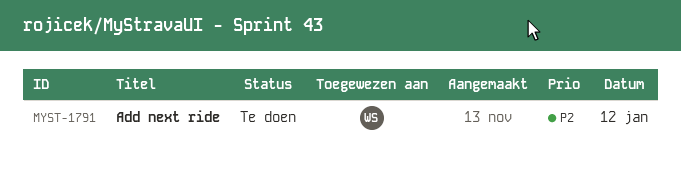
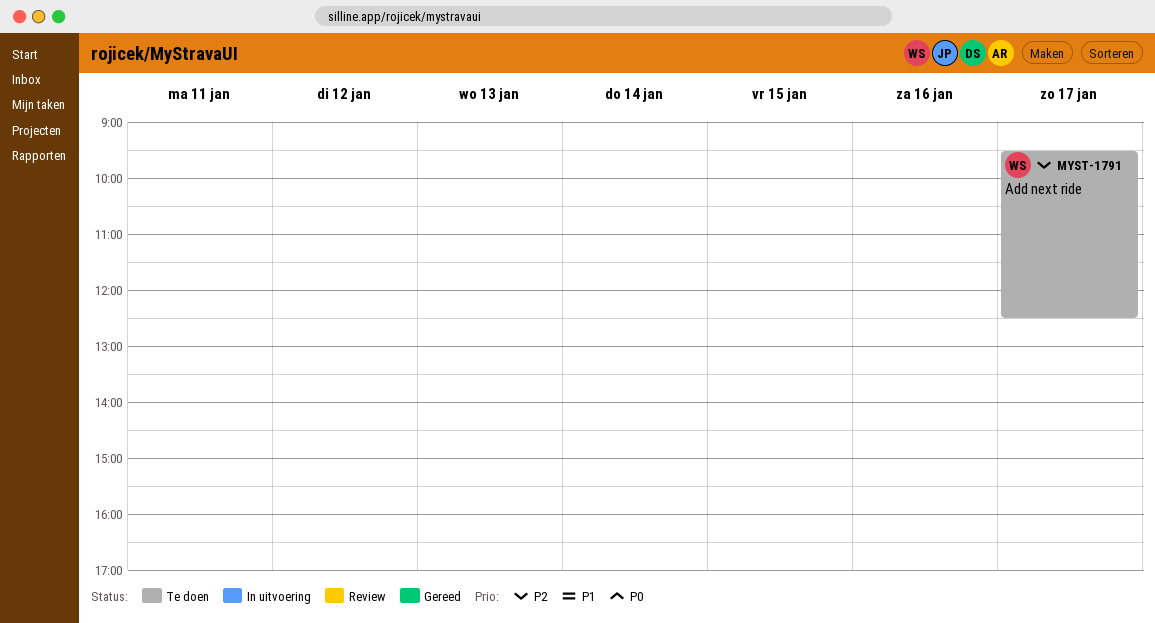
MYST-1791, day: Jan 12 -> Jan 17

